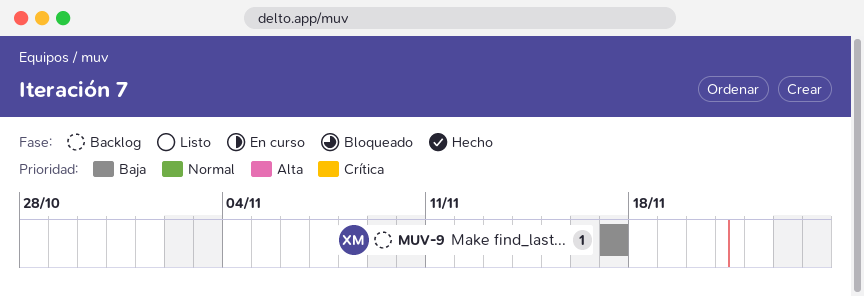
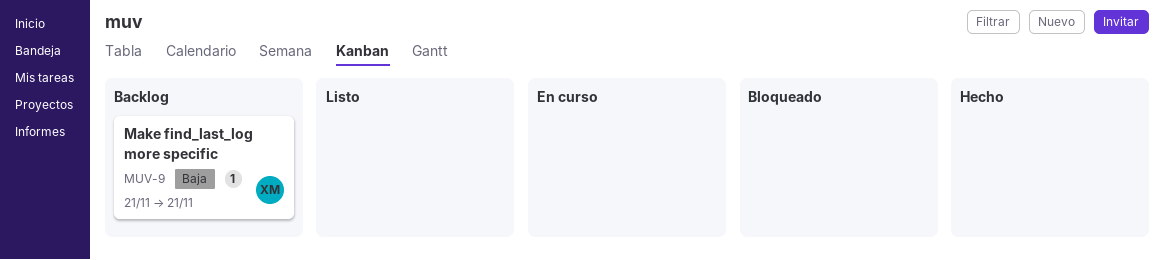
MUV-9, start: Nov 17 -> Nov 21
MUV-9, due: Nov 17 -> Nov 21

